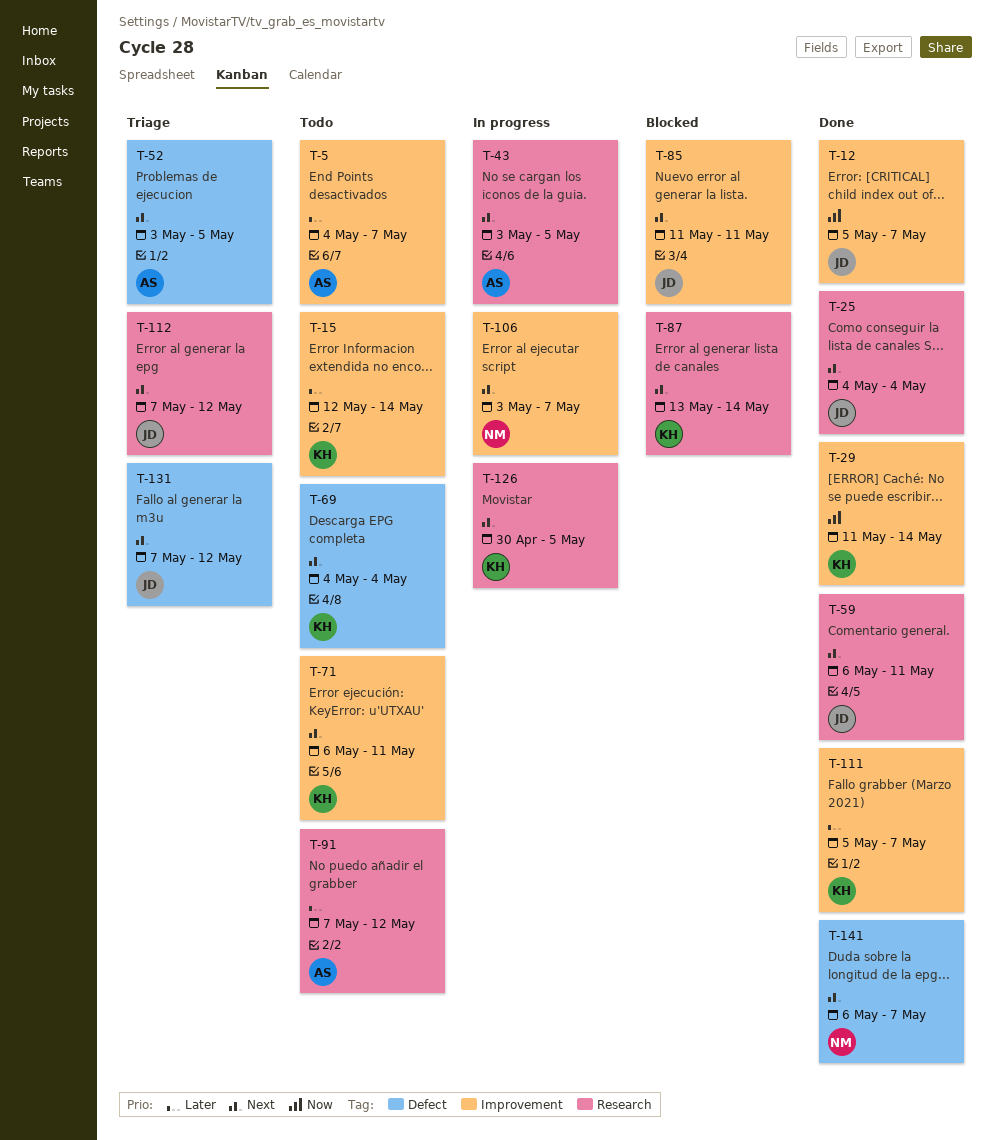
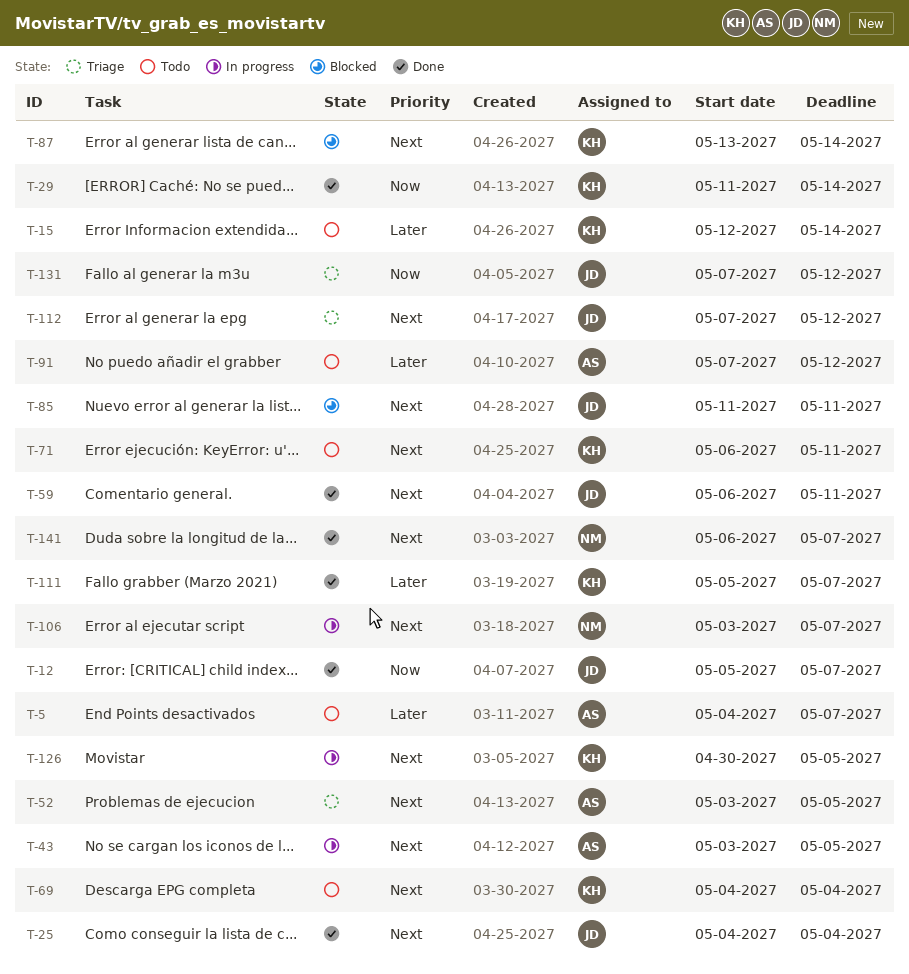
T-131, priority: Next -> Now

